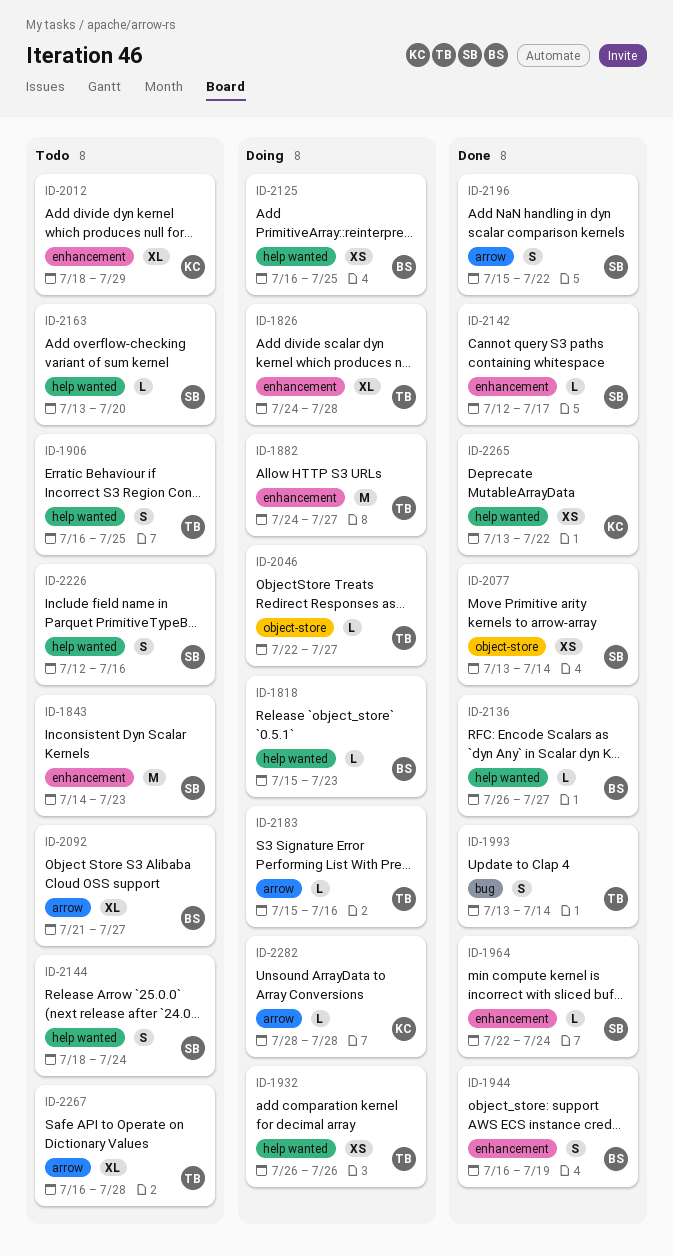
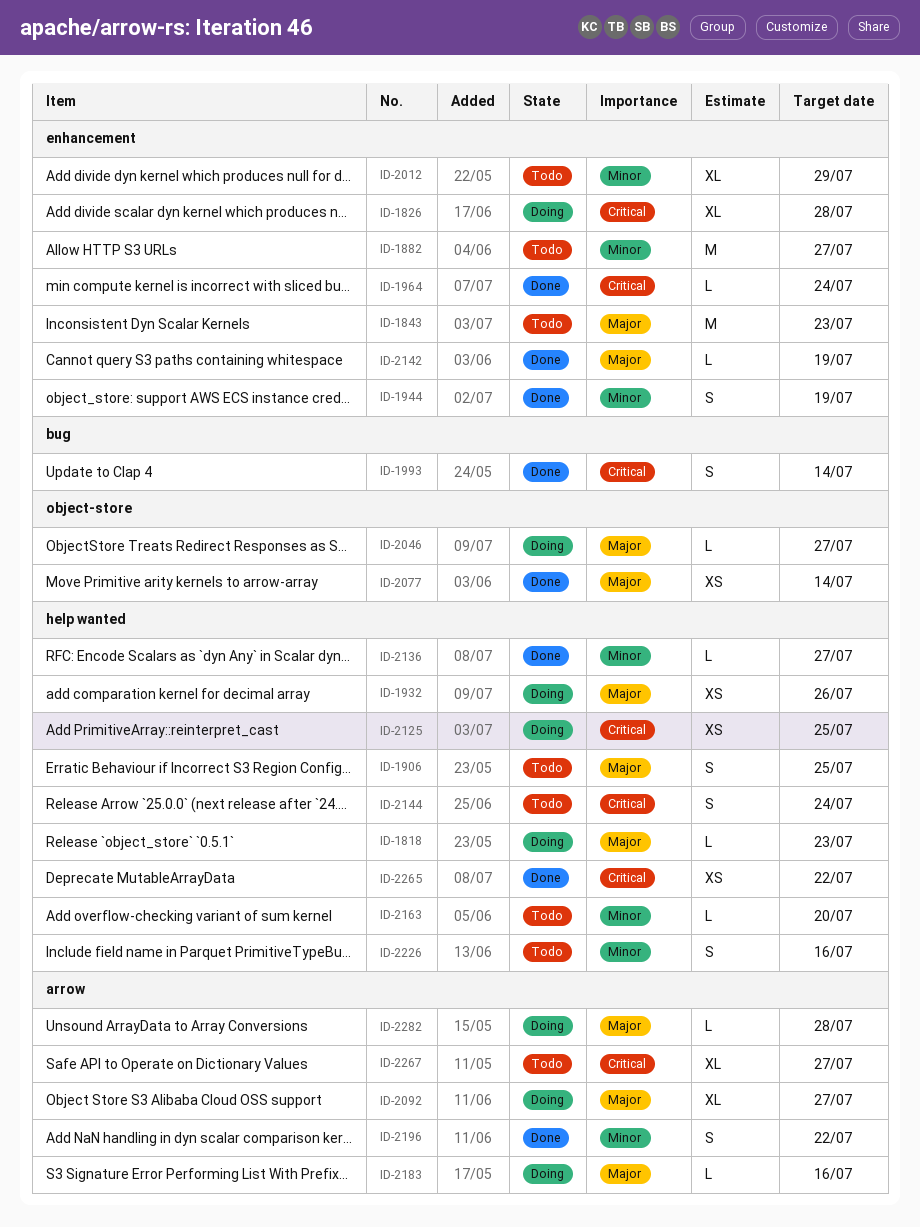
ID-1882, status: Doing -> Todo
ID-2092, status: Todo -> Doing
ID-2142, due: Jul 17 -> Jul 19
ID-2267, due: Jul 28 -> Jul 27

